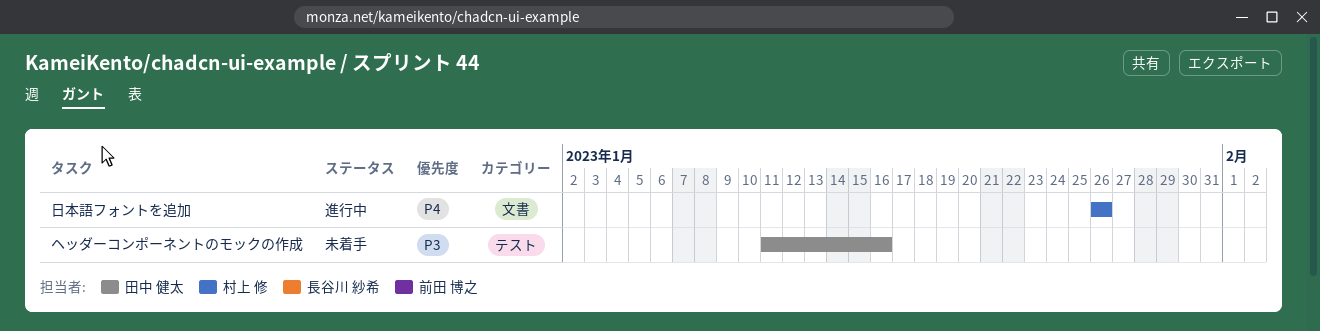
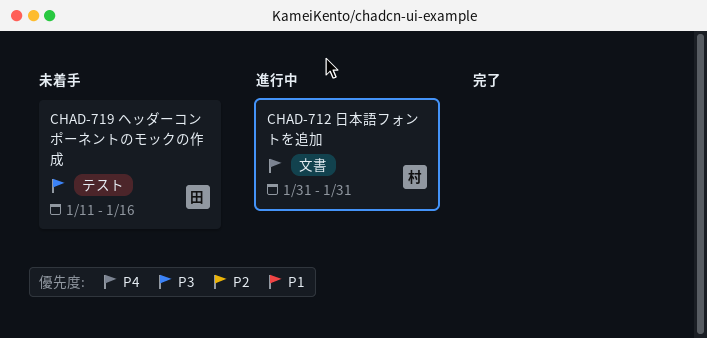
日本語フォントを追加, start: Jan 26 -> Jan 31
日本語フォントを追加, due: Jan 26 -> Jan 31

